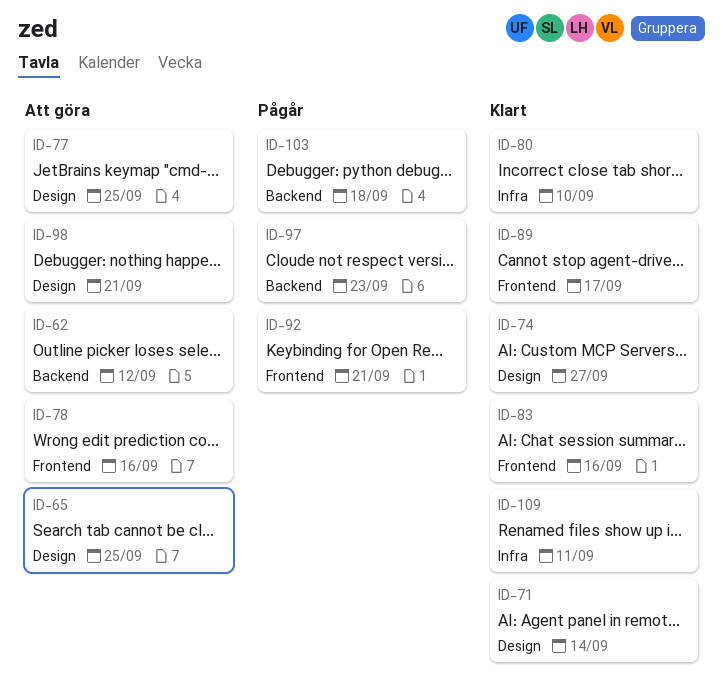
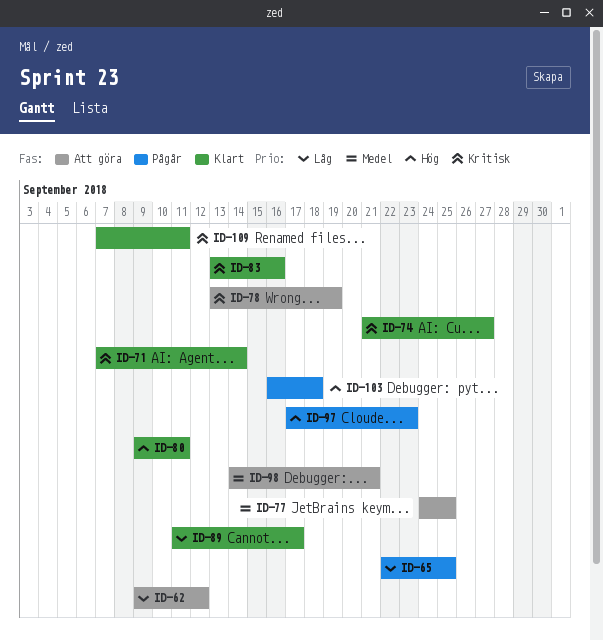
ID-65, status: Att göra -> Pågår
ID-78, due: Sep 16 -> Sep 19
ID-80, due: Sep 10 -> Sep 11
ID-92: present -> none

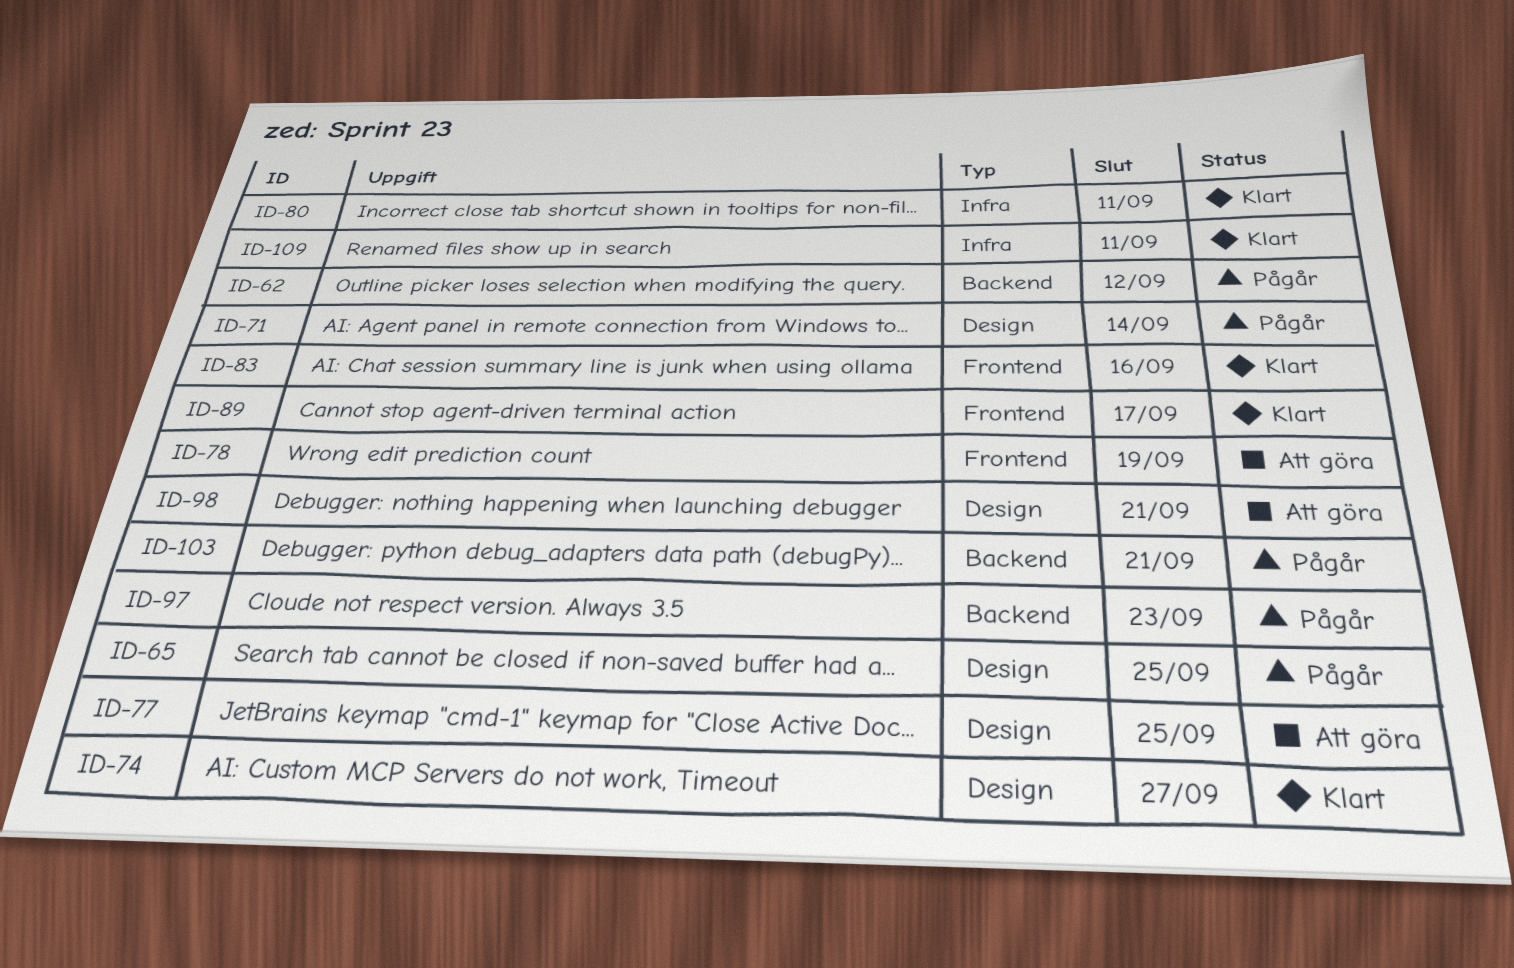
ID-62, status: Att göra -> Pågår
ID-71, status: Klart -> Pågår
ID-103, due: Sep 18 -> Sep 21

